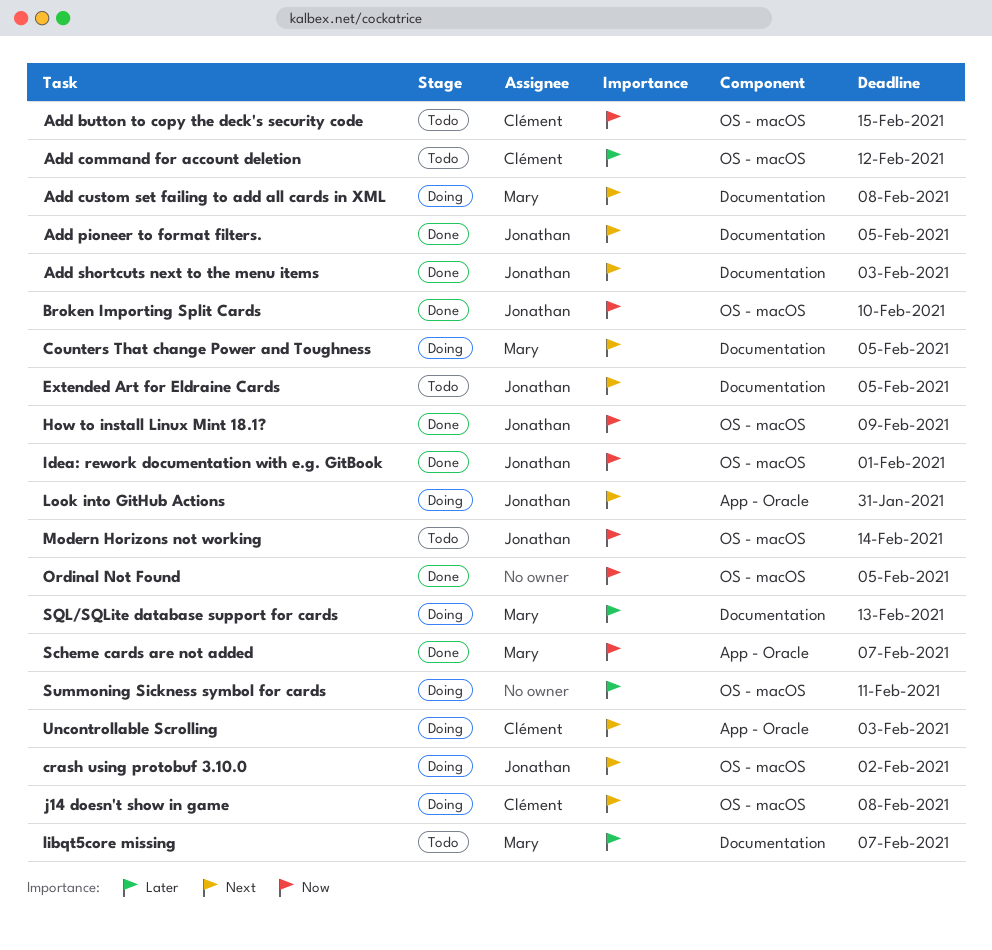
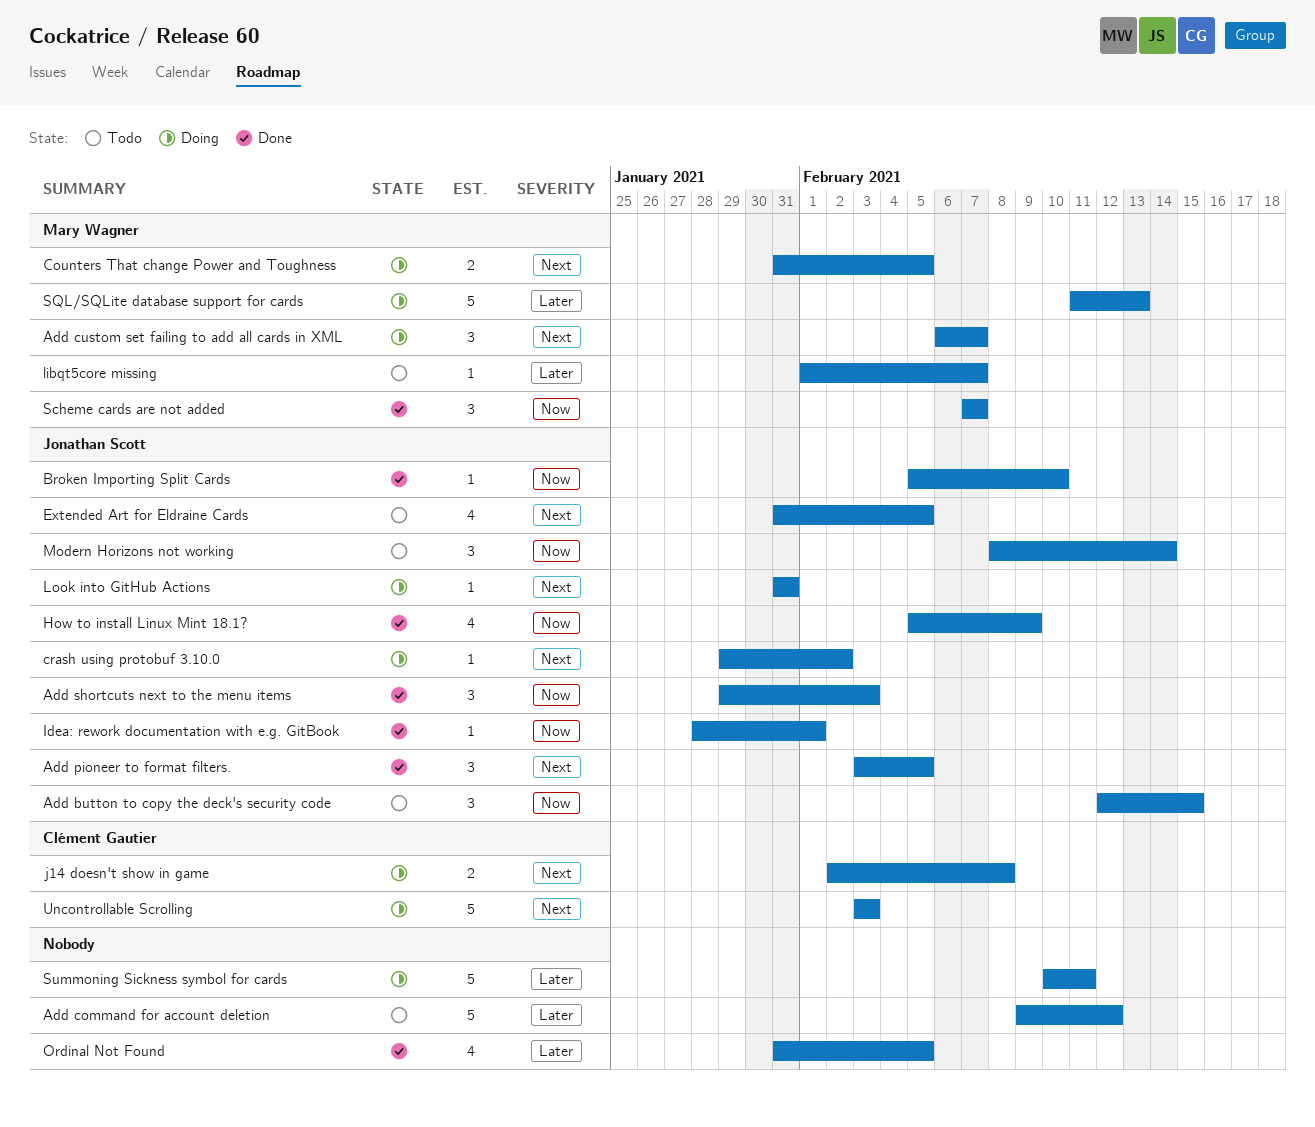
Add button to copy the deck's security code, owner: Clément Gautier -> Jonathan Scott
Add command for account deletion, owner: Clément Gautier -> none
Add custom set failing to add all cards in XML, due: Feb 8 -> Feb 7
Add shortcuts next to the menu items, priority: Next -> Now
Ordinal Not Found, priority: Now -> Later

